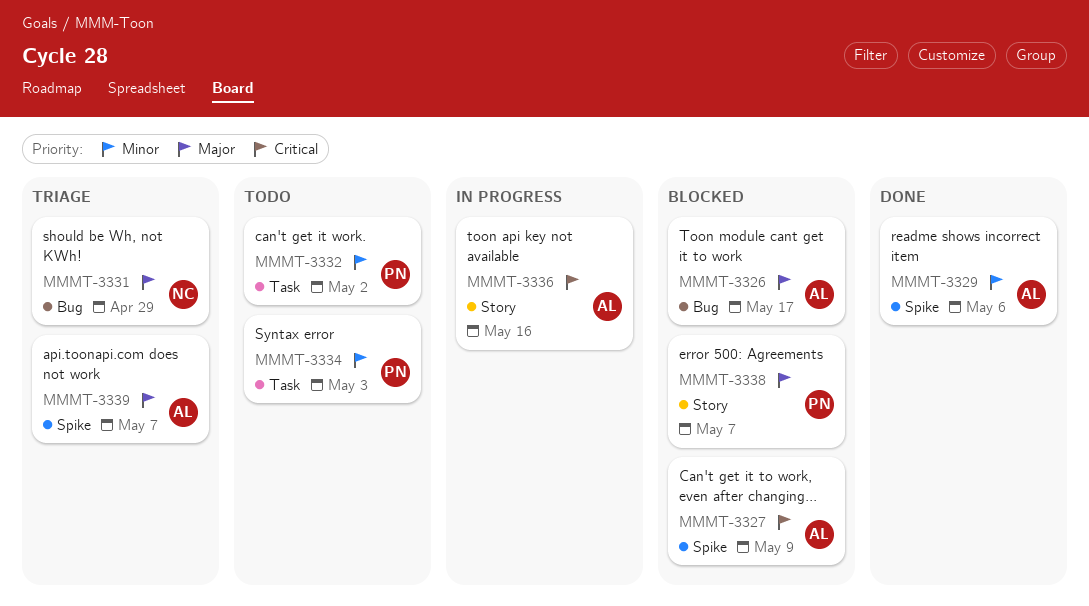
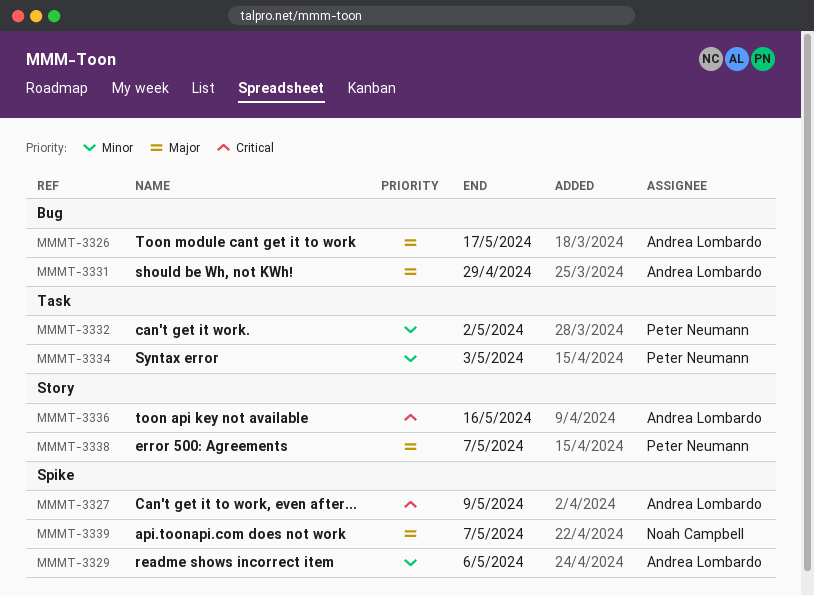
MMMT-3331, owner: Noah Campbell -> Andrea Lombardo
MMMT-3339, owner: Andrea Lombardo -> Noah Campbell

